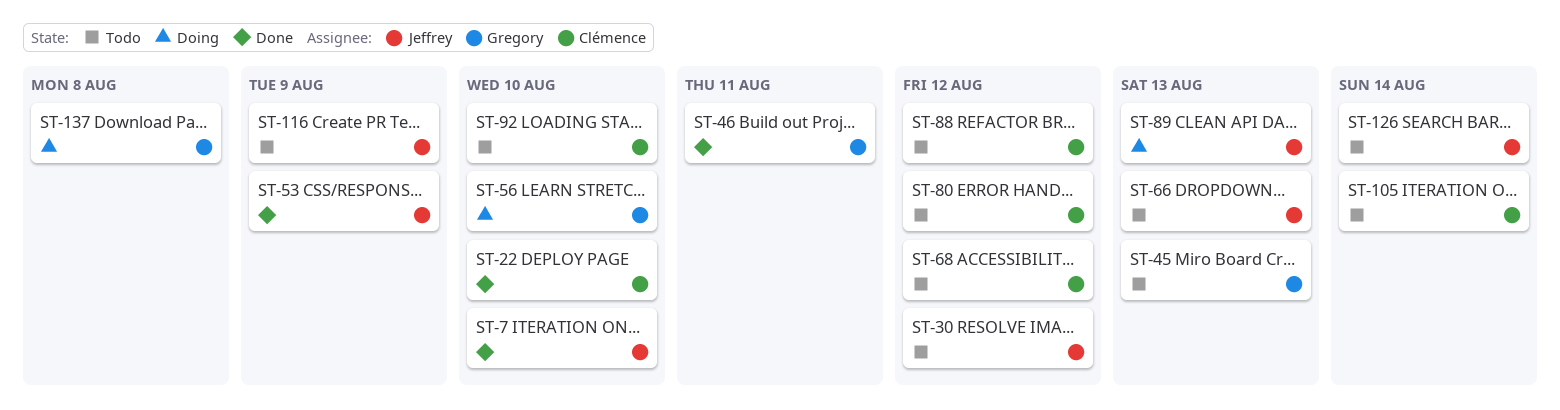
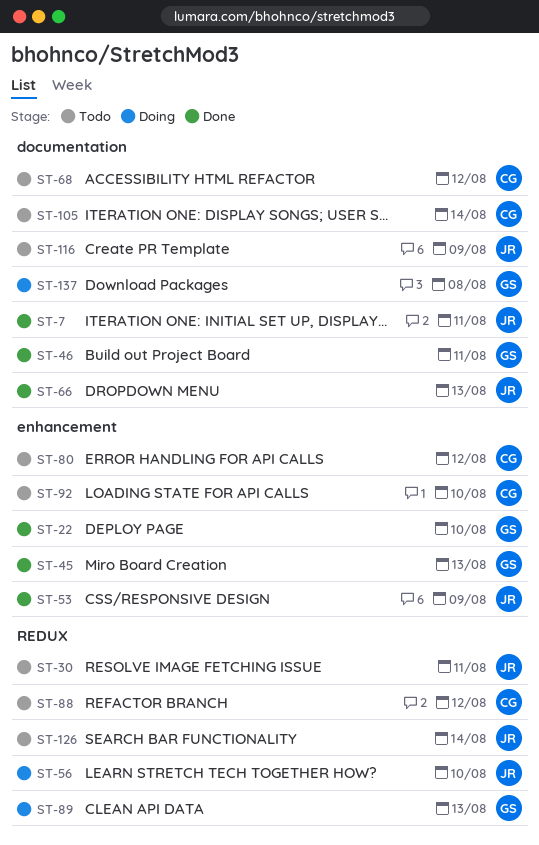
ST-7, due: Aug 10 -> Aug 11
ST-22, owner: Clémence -> Gregory
ST-30, due: Aug 12 -> Aug 11
ST-45, status: Todo -> Done
ST-56, owner: Gregory -> Jeffrey
ST-66, status: Todo -> Done
ST-89, owner: Jeffrey -> Gregory

